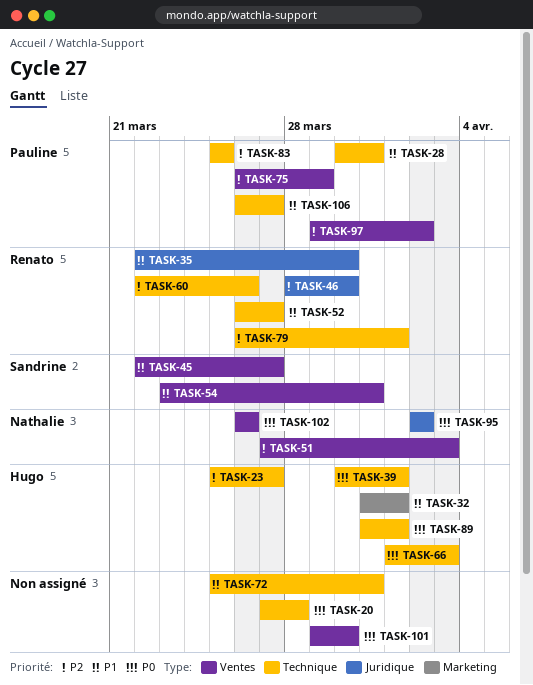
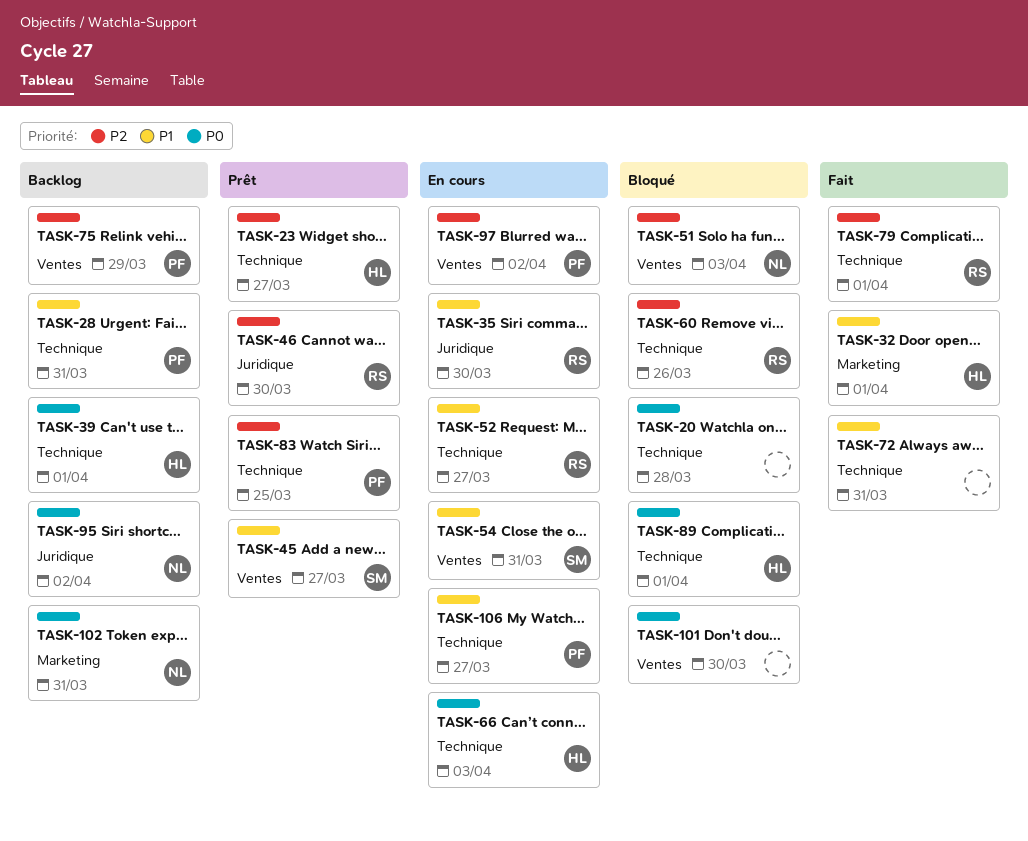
TASK-102, label: Ventes -> Marketing
TASK-102, due: Mar 26 -> Mar 31

